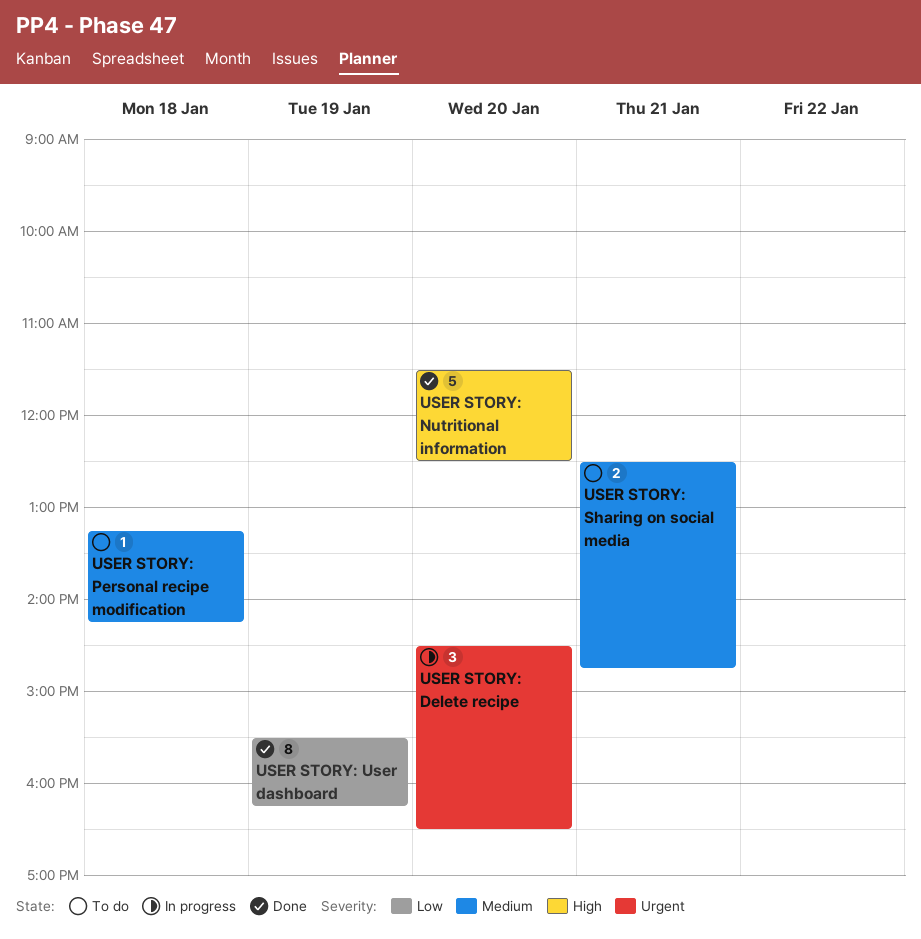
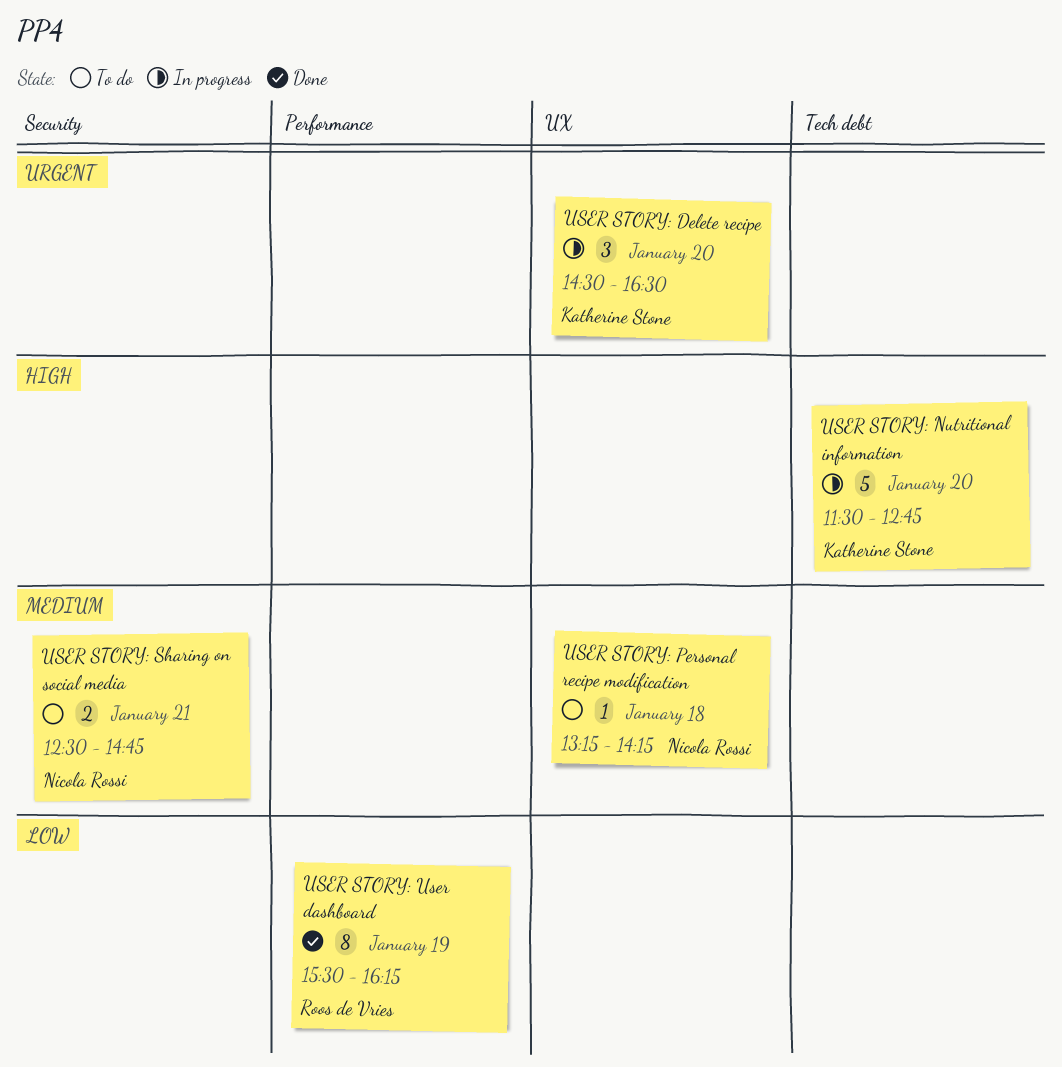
USER STORY: Nutritional information, status: Done -> In progress
USER STORY: Nutritional information, ends: 12:30 -> 12:45

